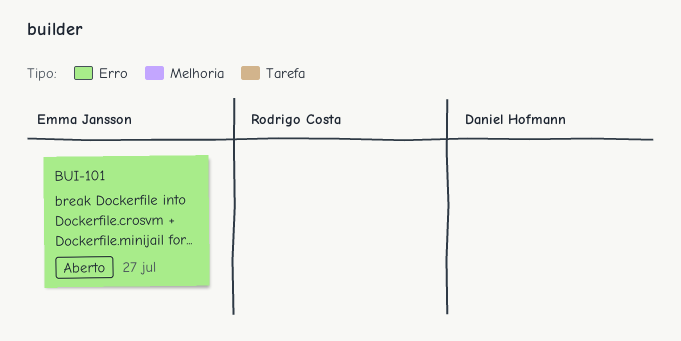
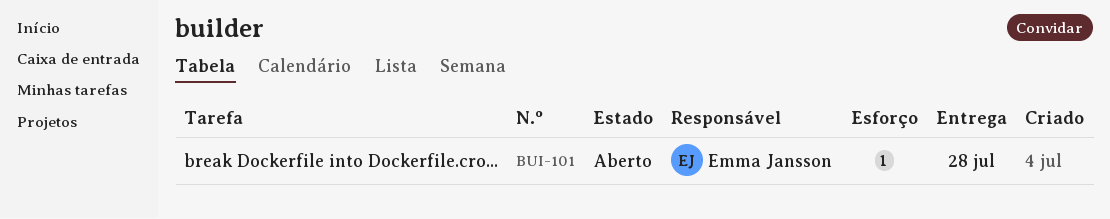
BUI-101, due: Jul 27 -> Jul 28

